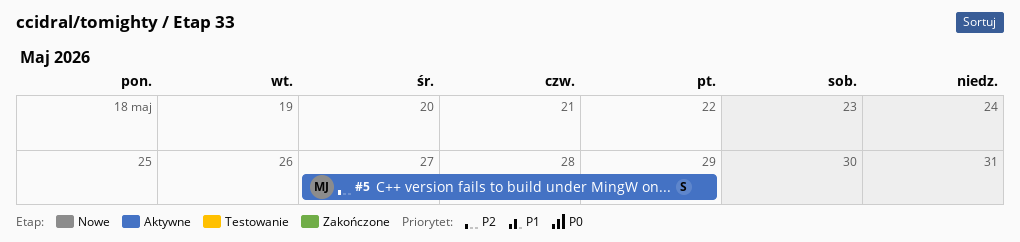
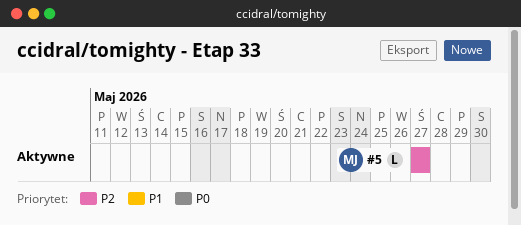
#5, estimate: S -> L
#5, due: May 29 -> May 27

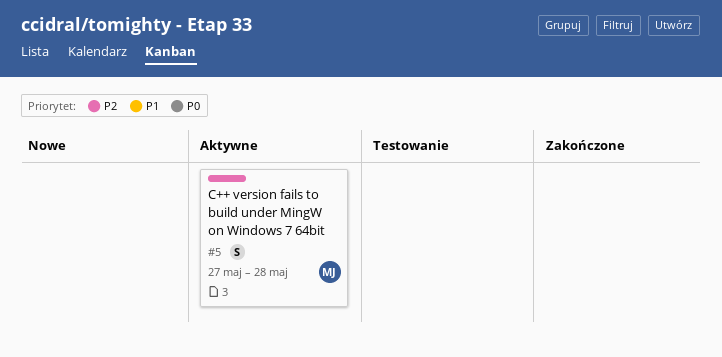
#5, estimate: L -> S
#5, due: May 27 -> May 28

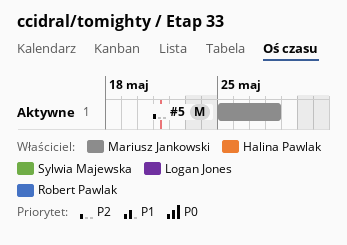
#5, estimate: S -> M
#5, start: May 27 -> May 25

